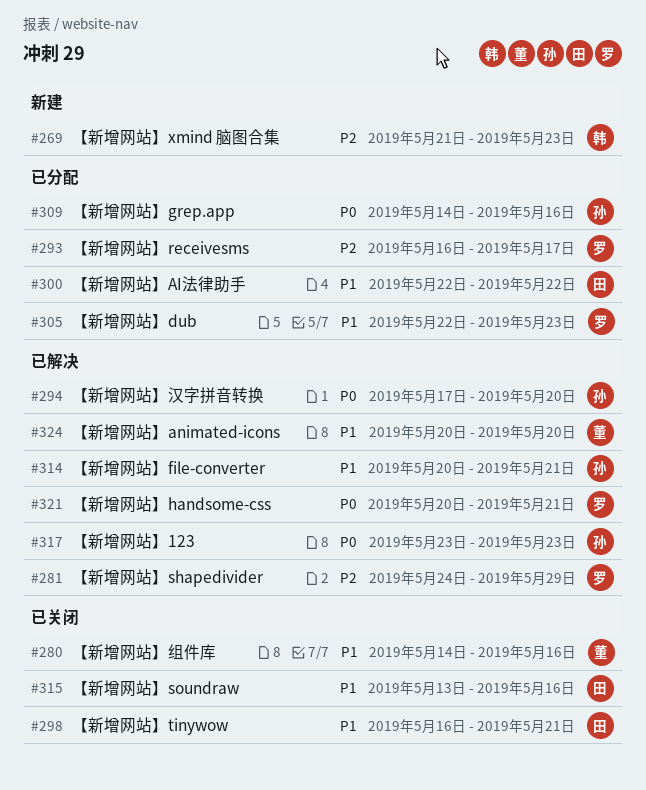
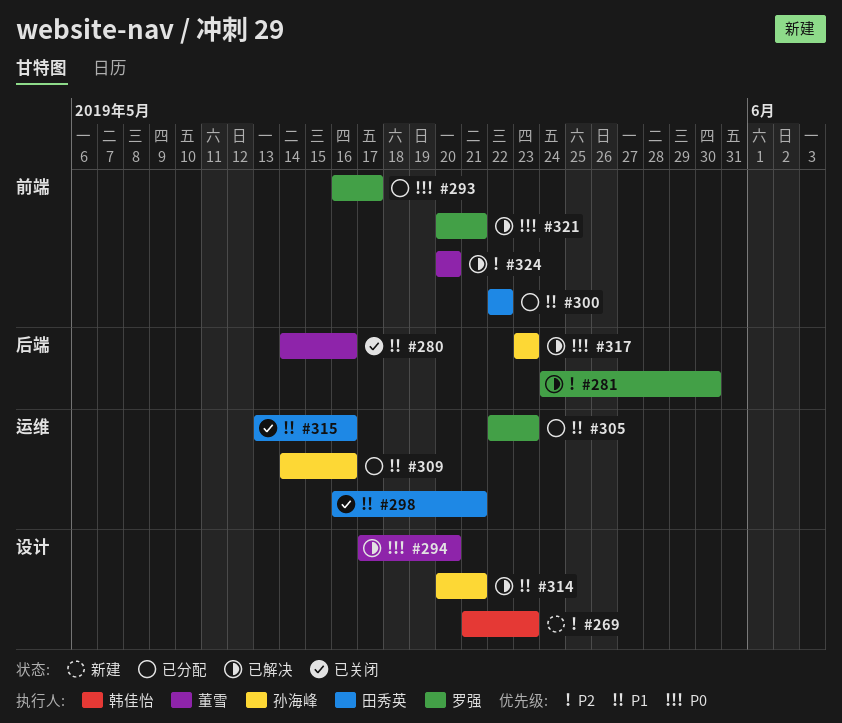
#281, due: May 29 -> May 30
#293, priority: P2 -> P0
#294, owner: 孙海峰 -> 董雪
#309, priority: P0 -> P1
#324, priority: P1 -> P2

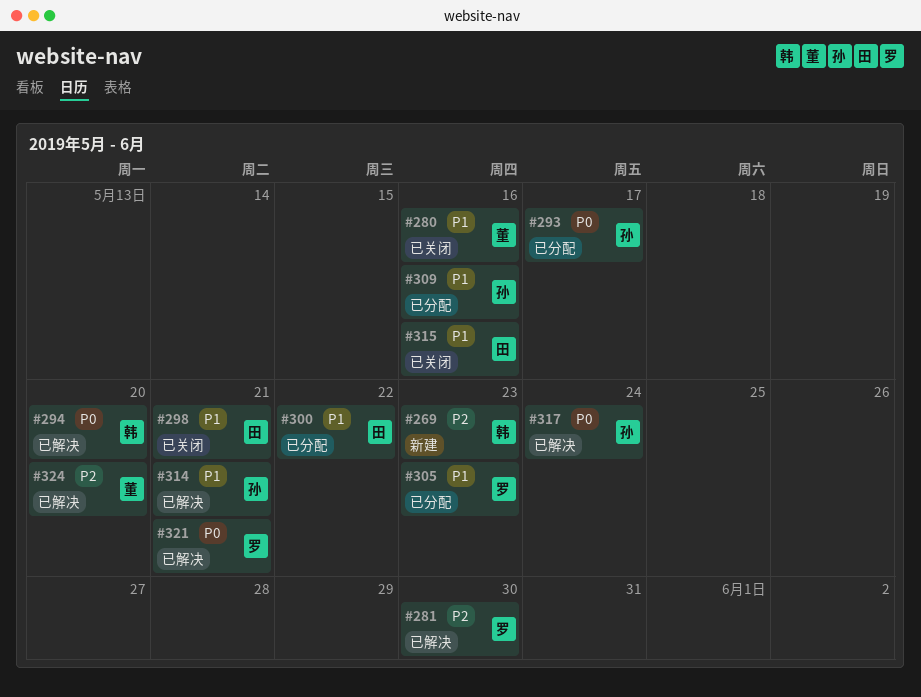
#293, owner: 罗强 -> 孙海峰
#294, owner: 董雪 -> 韩佳怡
#317, due: May 23 -> May 24

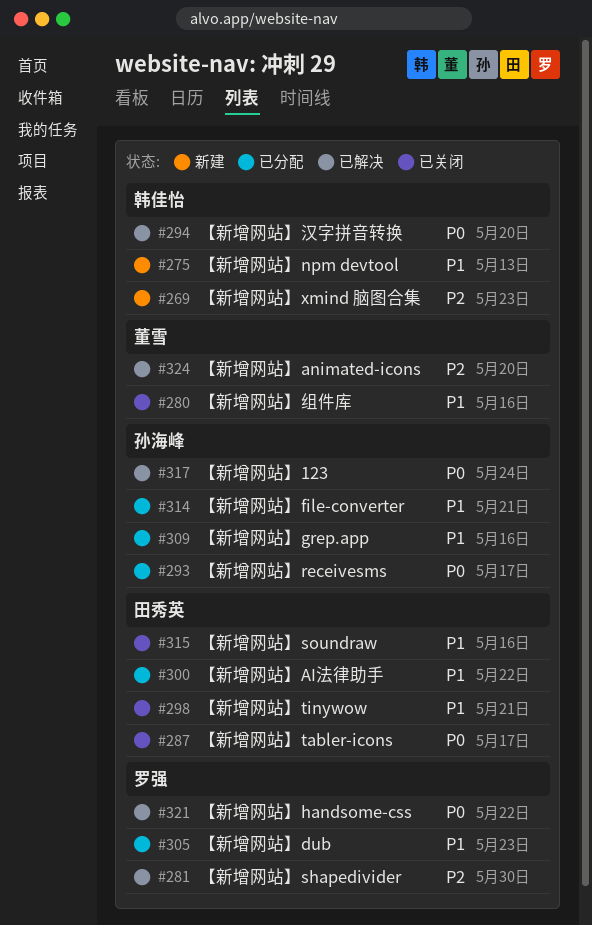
#275: none -> present
#287: none -> present
#314, status: 已解决 -> 已分配
#321, due: May 21 -> May 22

